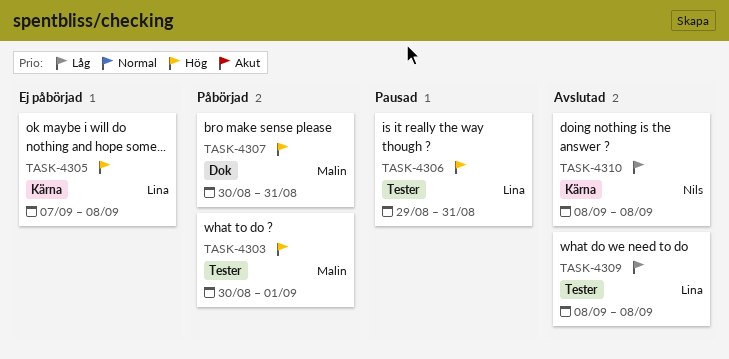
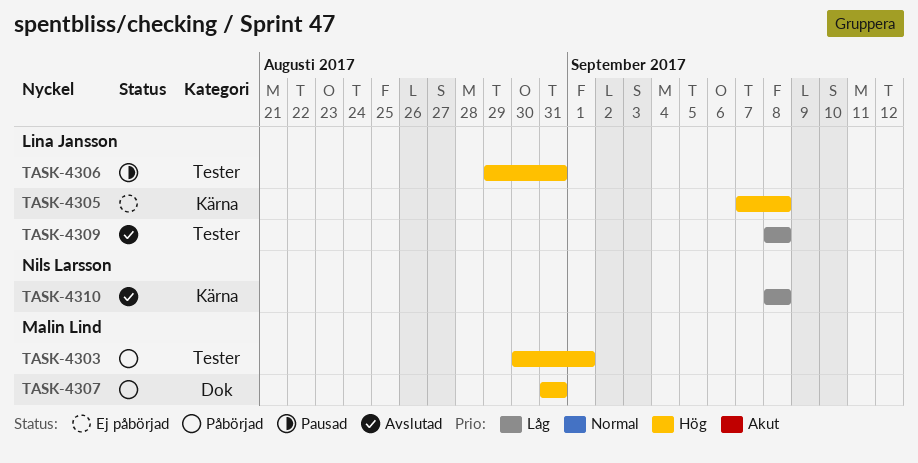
TASK-4307, start: Aug 30 -> Aug 31

